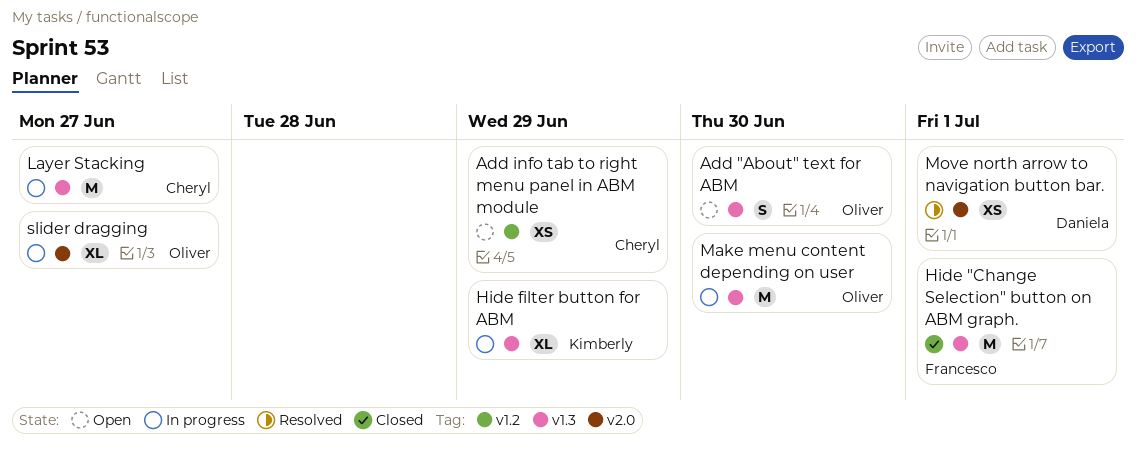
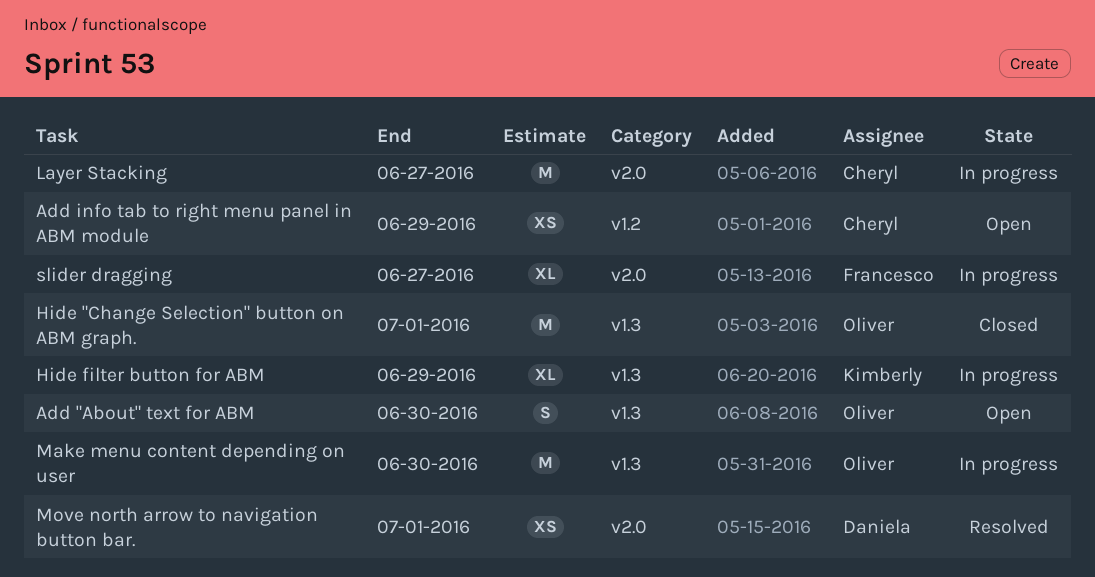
Hide "Change Selection" button on ABM graph., owner: Francesco -> Oliver
Layer Stacking, label: v1.3 -> v2.0
slider dragging, owner: Oliver -> Francesco

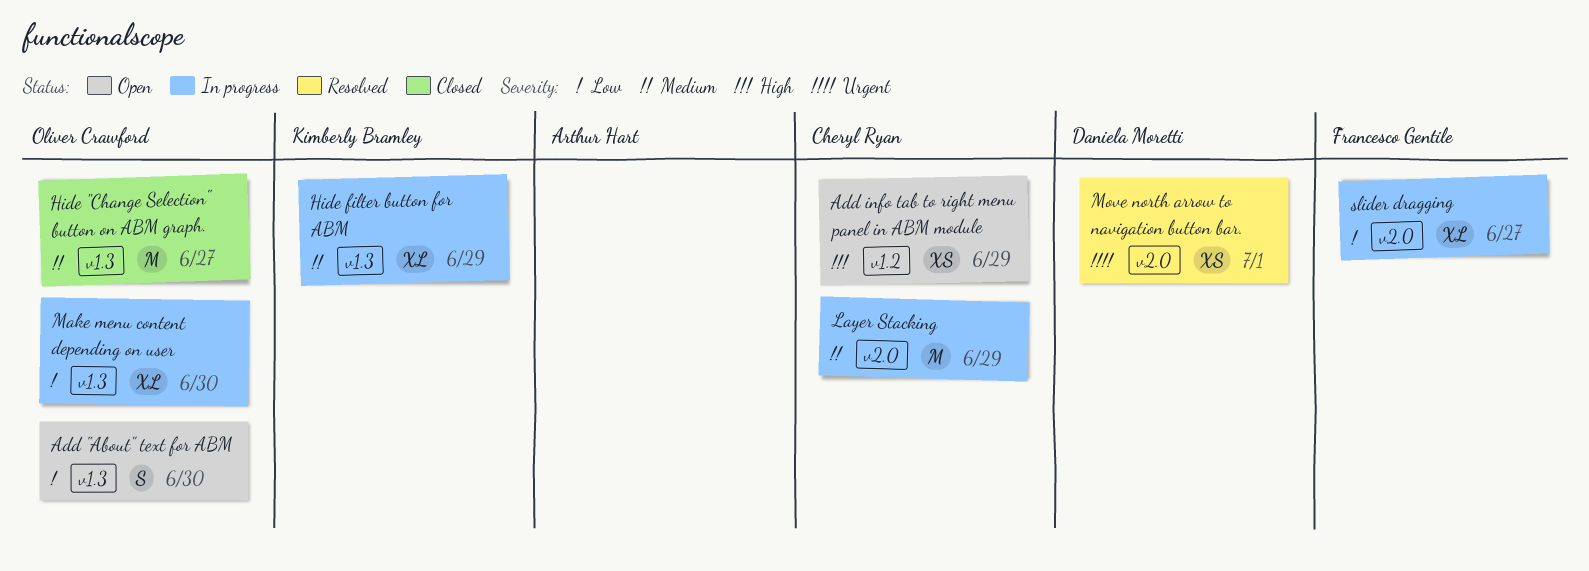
Hide "Change Selection" button on ABM graph., due: Jul 1 -> Jun 27
Layer Stacking, due: Jun 27 -> Jun 29
Make menu content depending on user, estimate: M -> XL

